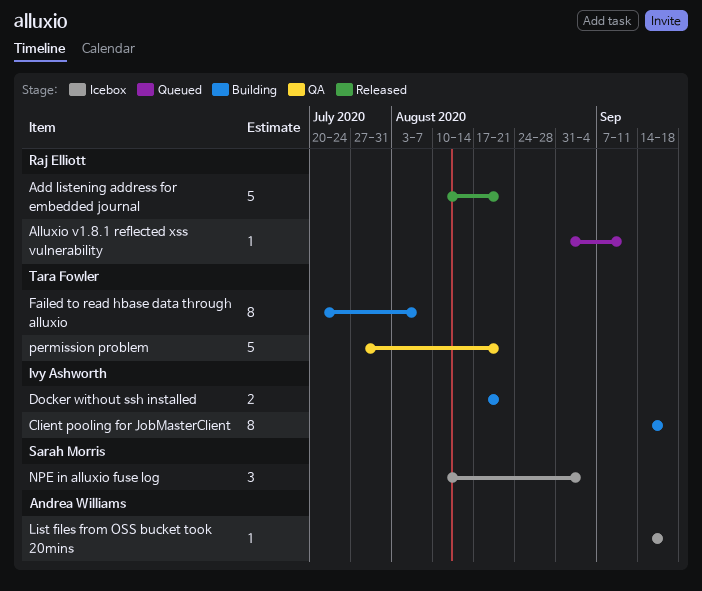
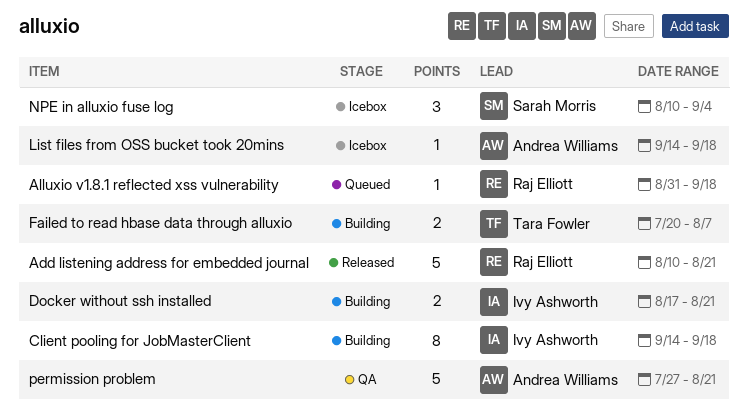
Alluxio v1.8.1 reflected xss vulnerability, due: Sep 11 -> Sep 18
Failed to read hbase data through alluxio, estimate: 8 -> 2
permission problem, owner: Tara Fowler -> Andrea Williams

